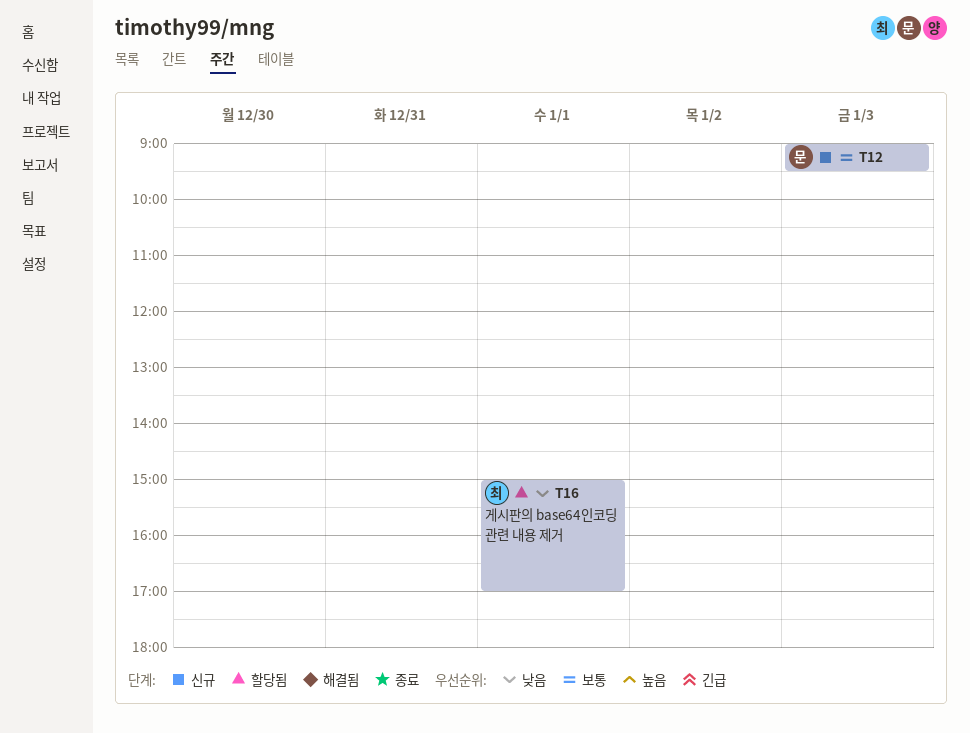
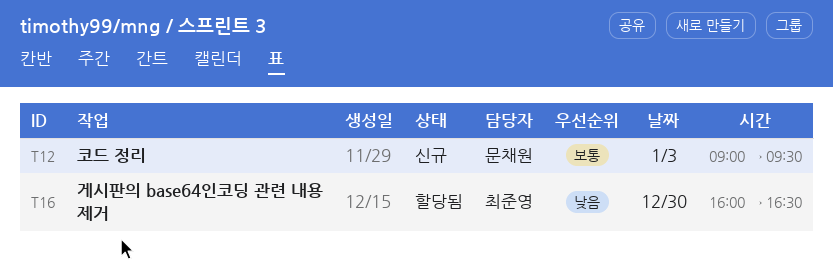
T16, day: Jan 1 -> Dec 30
T16, begins: 15:00 -> 16:00
T16, ends: 17:00 -> 16:30

